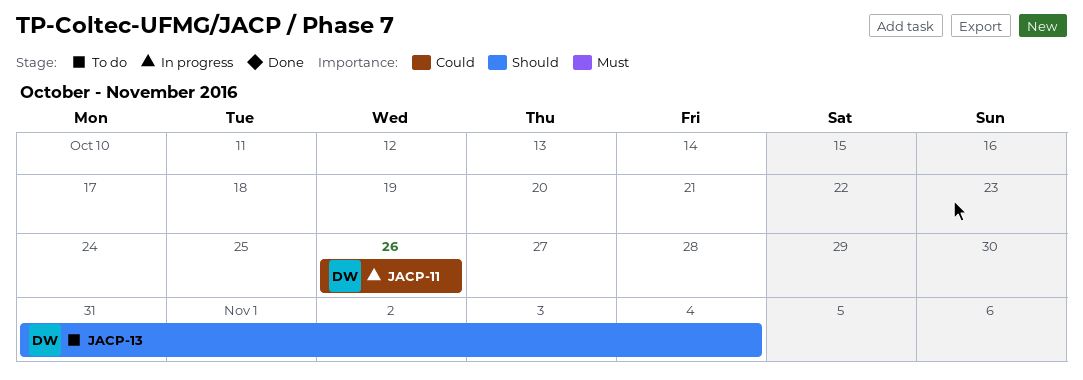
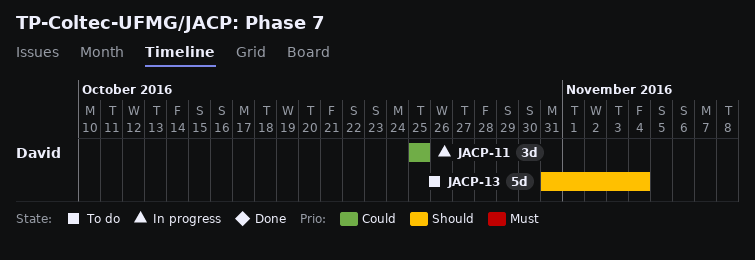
JACP-11, start: Oct 26 -> Oct 25
JACP-11, due: Oct 26 -> Oct 25

